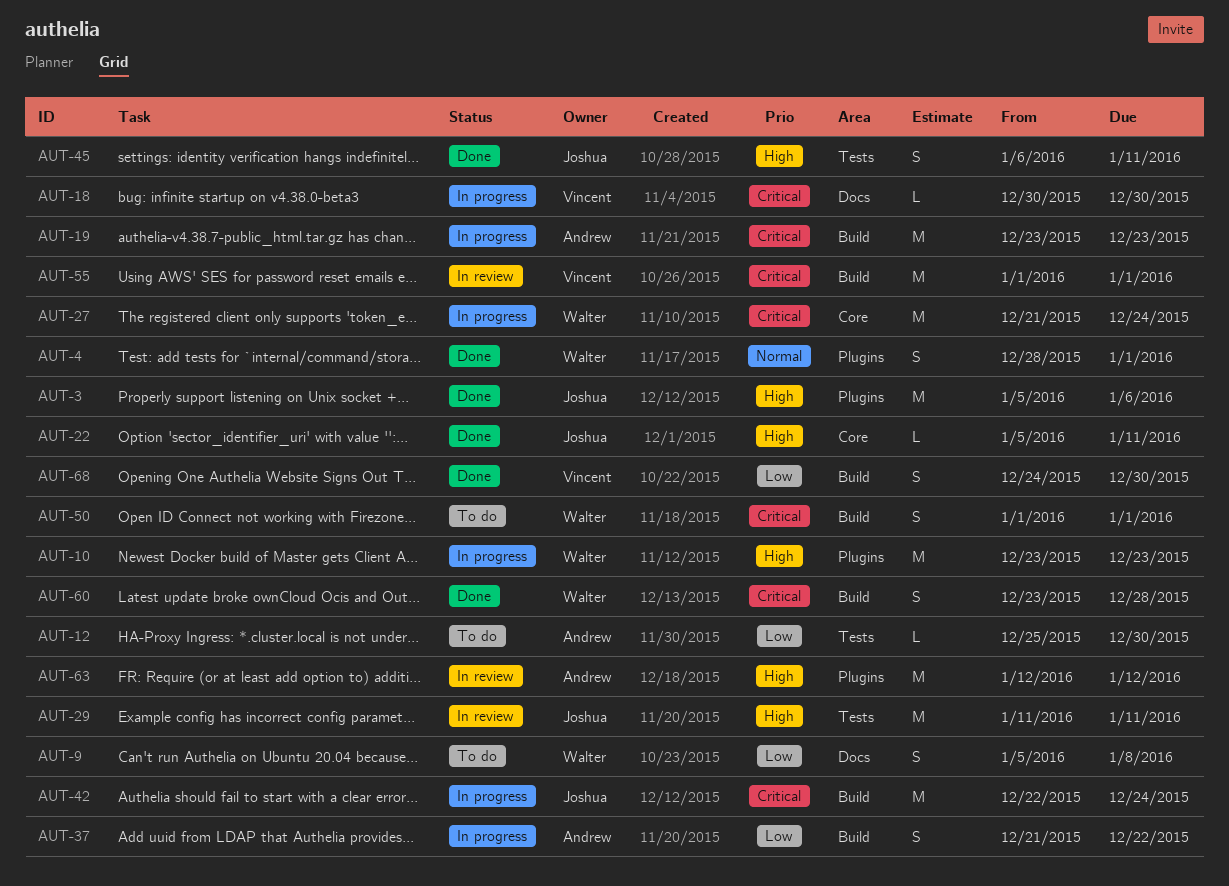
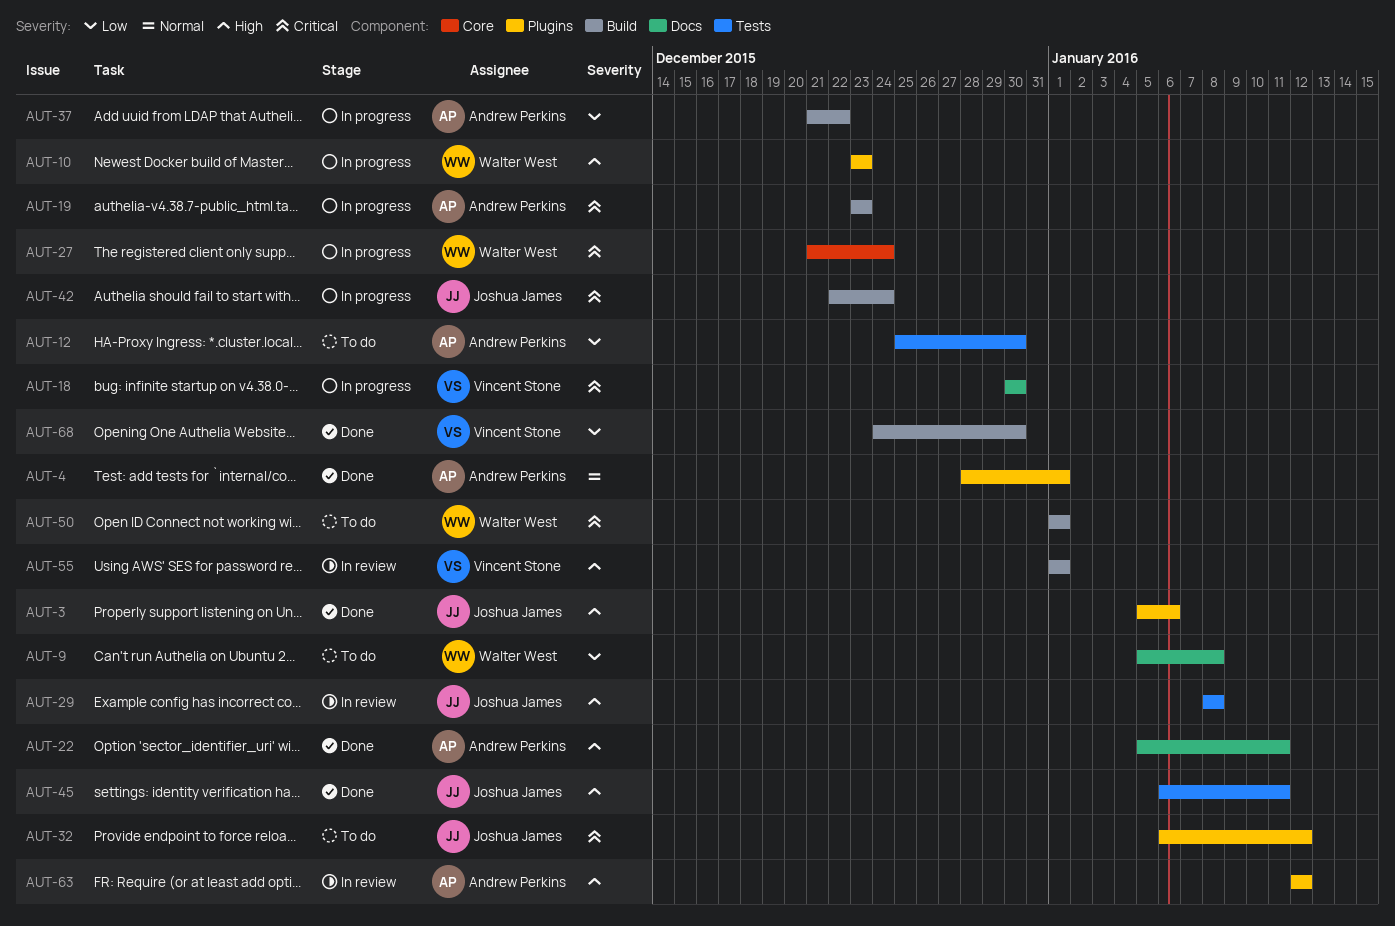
AUT-4, owner: Walter West -> Andrew Perkins
AUT-22, owner: Joshua James -> Andrew Perkins
AUT-22, label: Core -> Docs
AUT-29, start: Jan 11 -> Jan 8
AUT-29, due: Jan 11 -> Jan 8
AUT-32: none -> present
AUT-55, priority: Critical -> High
AUT-60: present -> none

